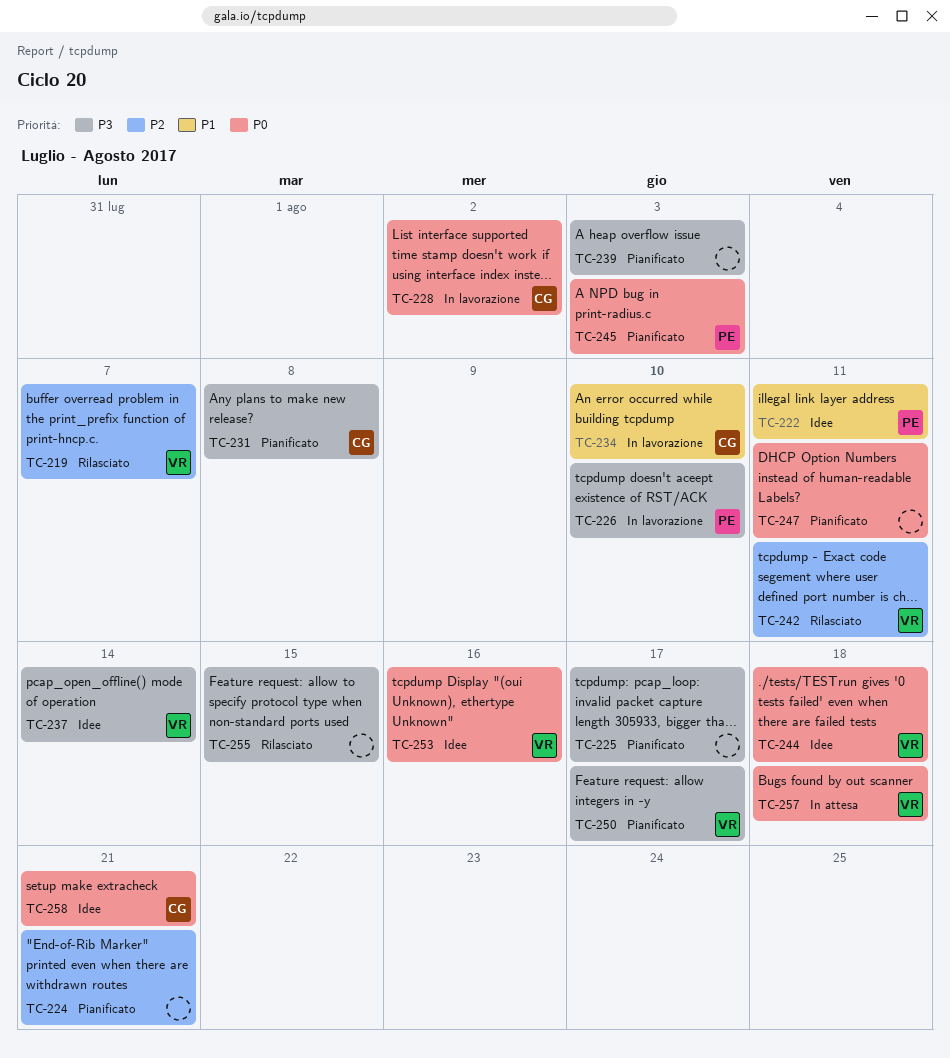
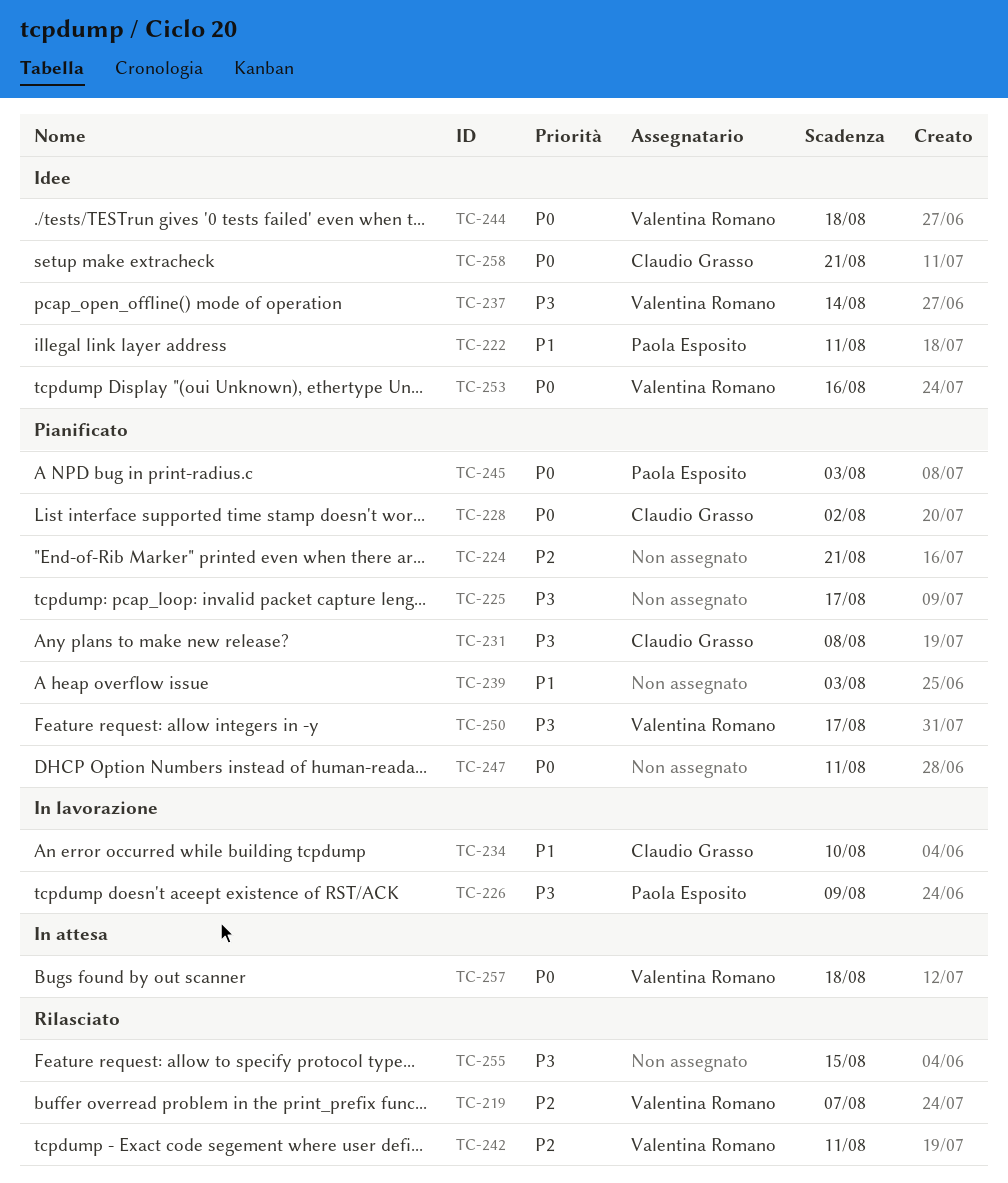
TC-226, due: Aug 10 -> Aug 9
TC-228, status: In lavorazione -> Pianificato
TC-239, priority: P3 -> P1

